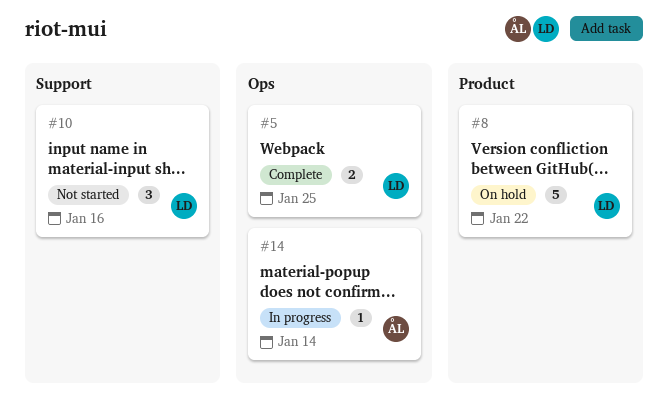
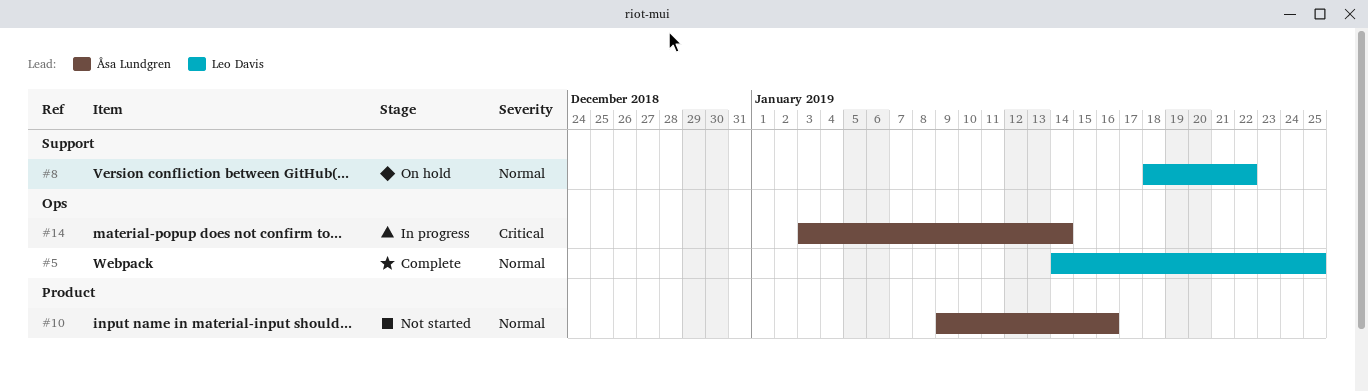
#8, label: Product -> Support
#10, owner: Leo Davis -> Åsa Lundgren
#10, label: Support -> Product

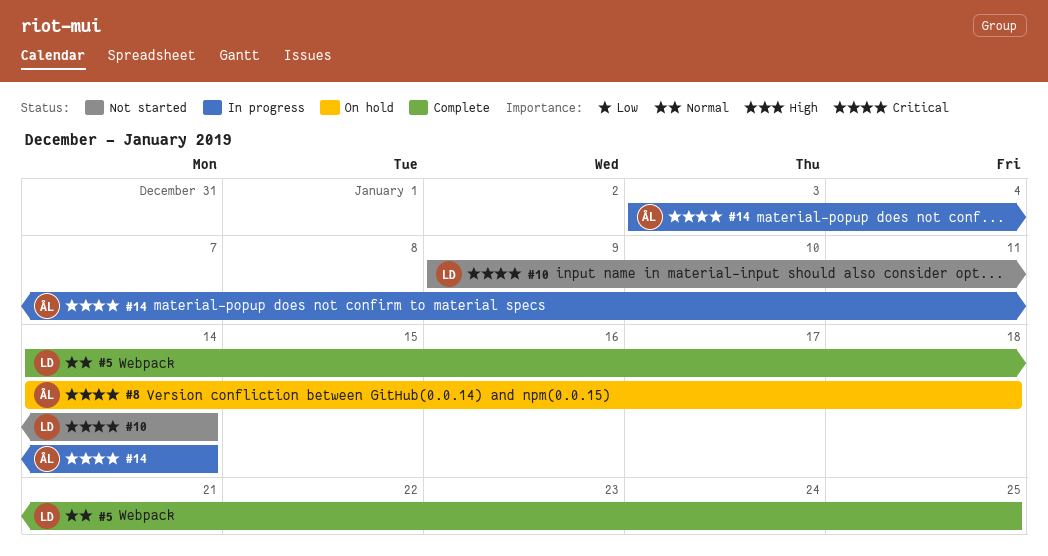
#8, owner: Leo Davis -> Åsa Lundgren
#8, priority: Normal -> Critical
#8, start: Jan 18 -> Jan 14
#8, due: Jan 22 -> Jan 18
#10, owner: Åsa Lundgren -> Leo Davis
#10, priority: Normal -> Critical
#10, due: Jan 16 -> Jan 14

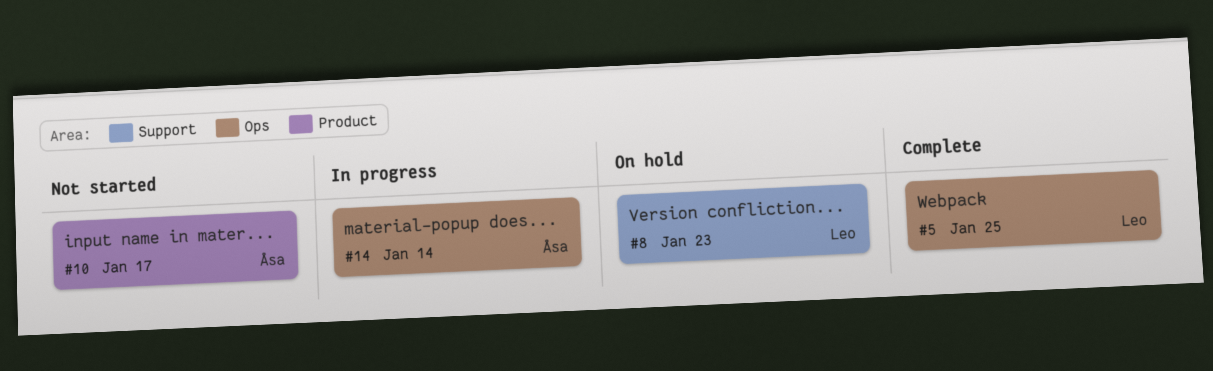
#8, owner: Åsa -> Leo
#8, due: Jan 18 -> Jan 23
#10, owner: Leo -> Åsa
#10, due: Jan 14 -> Jan 17

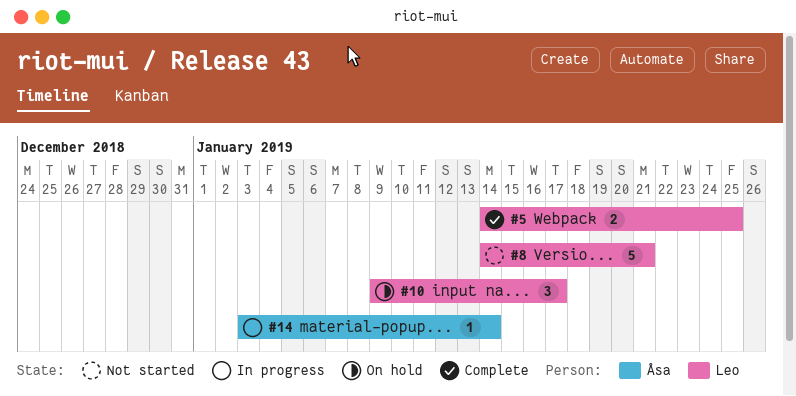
#8, status: On hold -> Not started
#8, due: Jan 23 -> Jan 21
#10, status: Not started -> On hold
#10, owner: Åsa -> Leo

